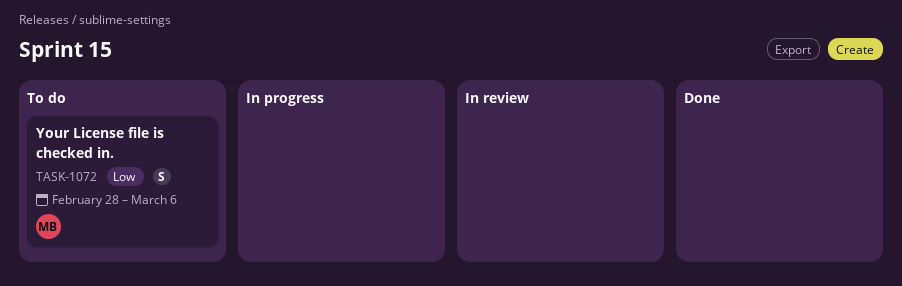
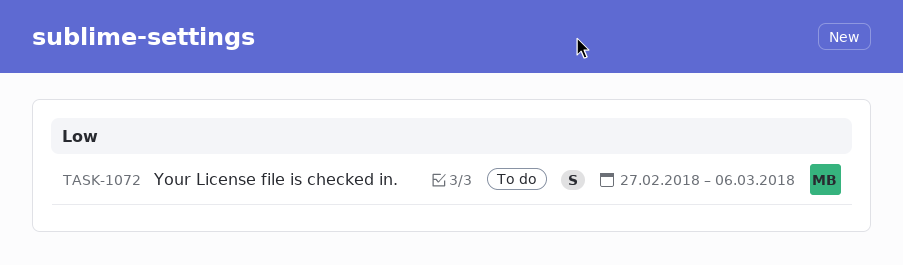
TASK-1072, start: Feb 28 -> Feb 27

